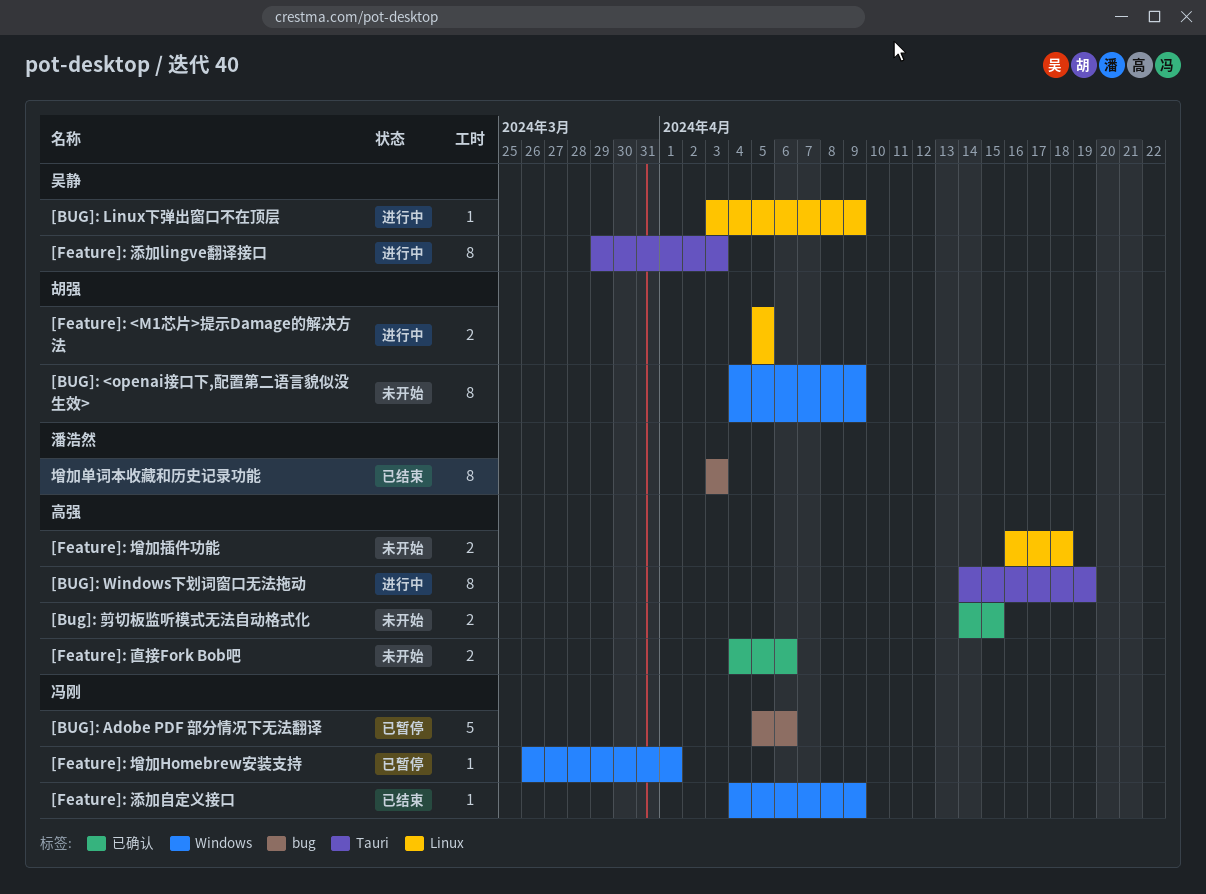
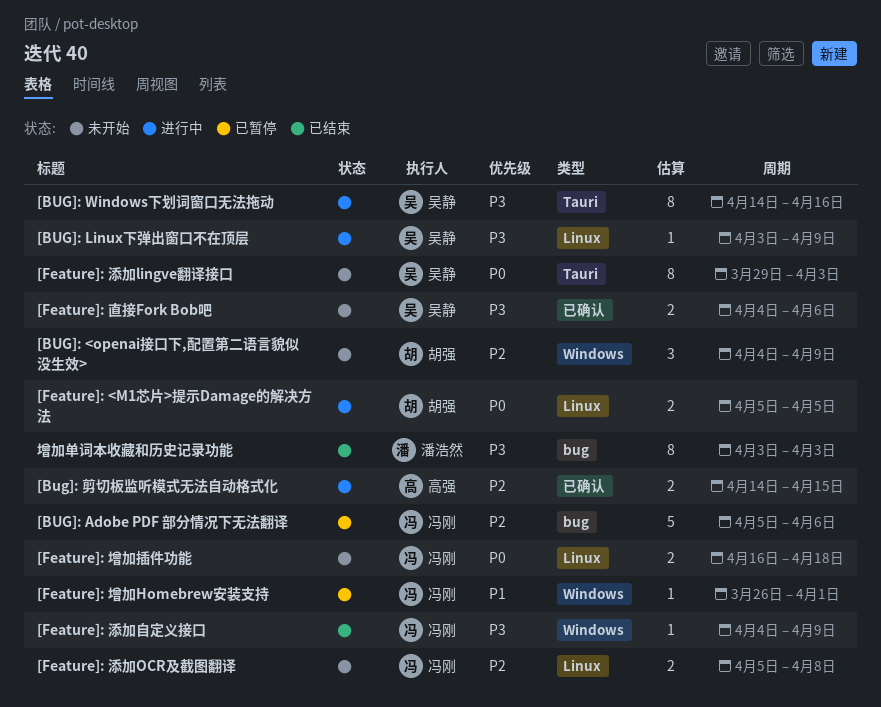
[BUG]: <openai接口下,配置第二语言貌似没生效>, estimate: 8 -> 3
[BUG]: Windows下划词窗口无法拖动, owner: 高强 -> 吴静
[BUG]: Windows下划词窗口无法拖动, due: Apr 19 -> Apr 16
[Bug]: 剪切板监听模式无法自动格式化, status: 未开始 -> 进行中
[Feature]: 增加插件功能, owner: 高强 -> 冯刚
[Feature]: 添加lingve翻译接口, status: 进行中 -> 未开始
[Feature]: 添加OCR及截图翻译: none -> present
[Feature]: 直接Fork Bob吧, owner: 高强 -> 吴静

